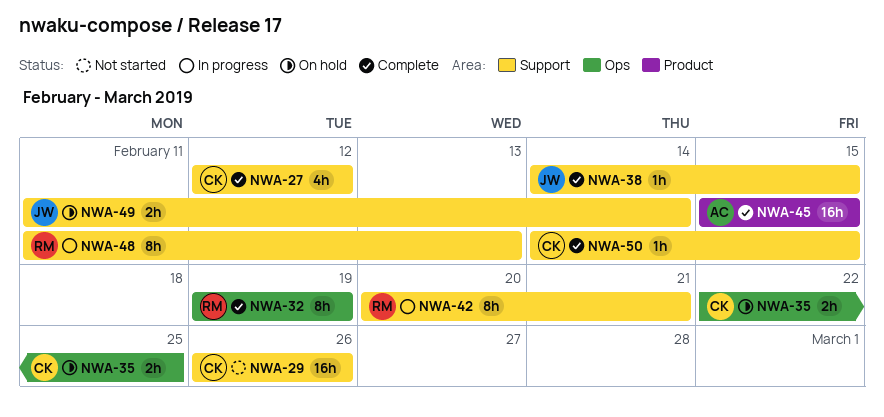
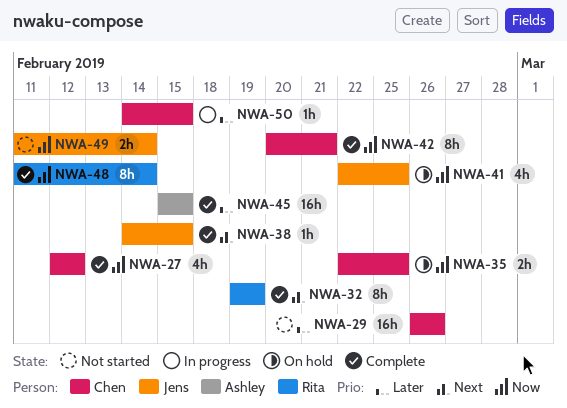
NWA-41: none -> present
NWA-42, status: In progress -> Complete
NWA-42, owner: Rita -> Chen
NWA-48, status: In progress -> Complete
NWA-48, due: Feb 13 -> Feb 14
NWA-49, status: On hold -> Not started
NWA-50, status: Complete -> In progress

